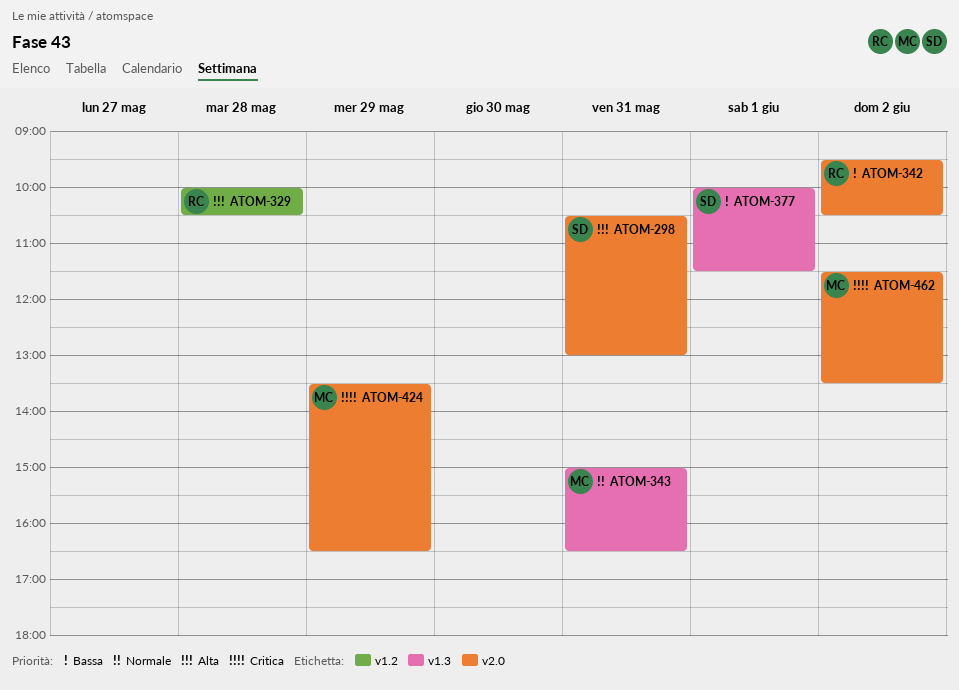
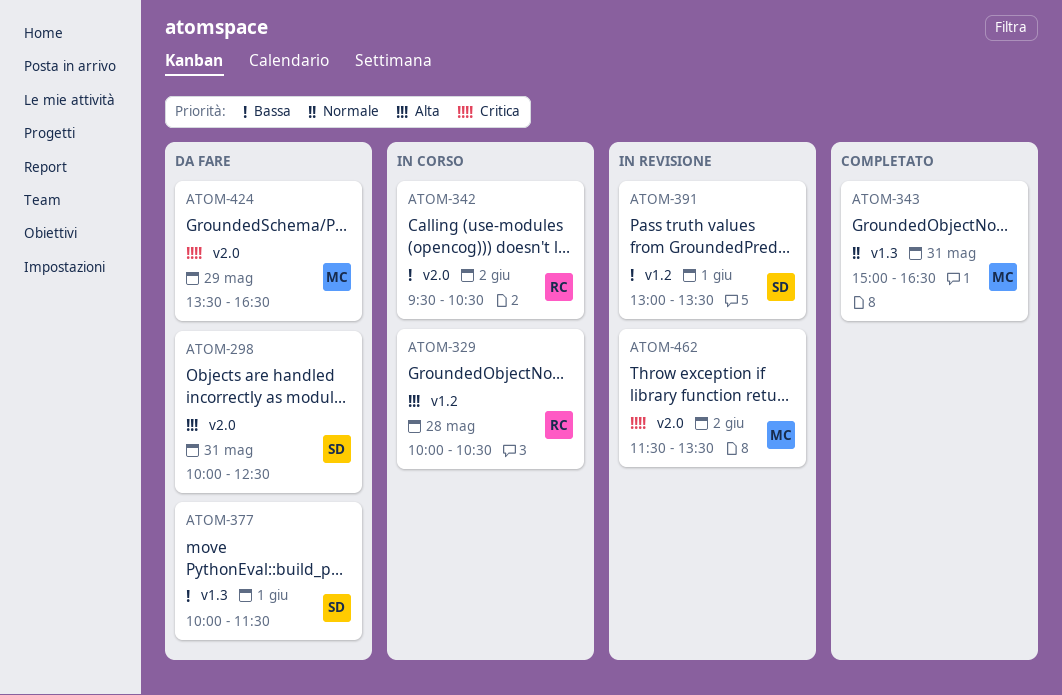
ATOM-298, begins: 10:30 -> 10:00
ATOM-298, ends: 13:00 -> 12:30
ATOM-391: none -> present

